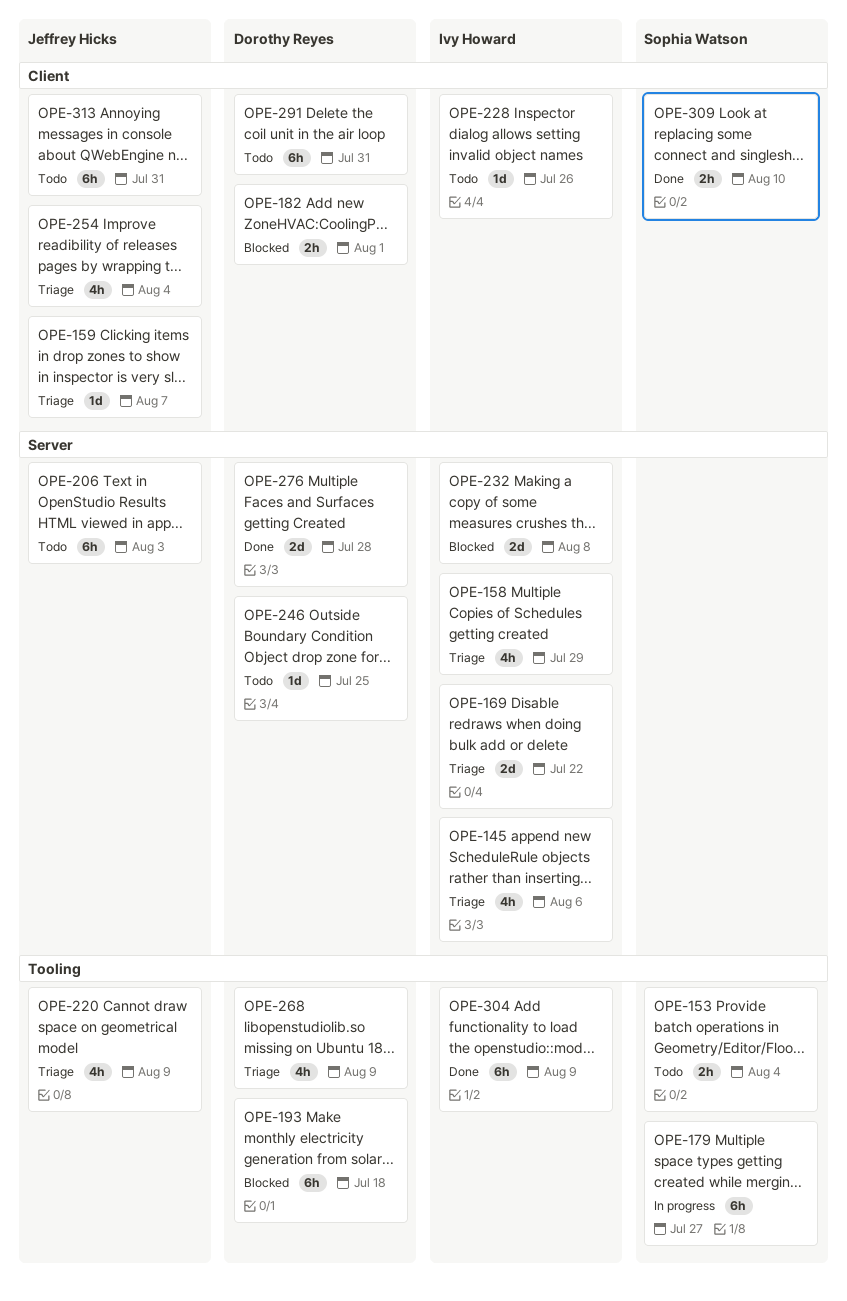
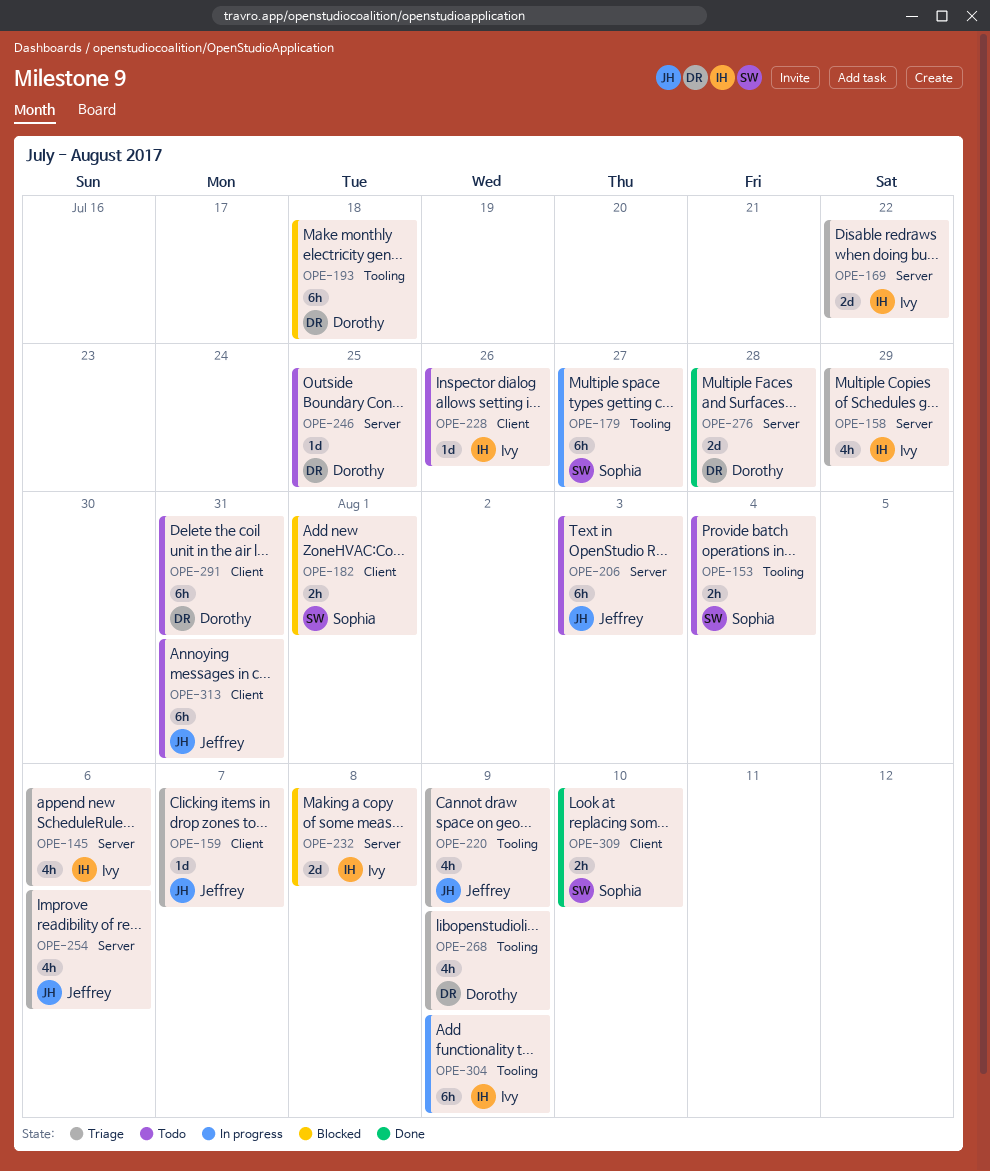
OPE-182, owner: Dorothy Reyes -> Sophia Watson
OPE-254, label: Client -> Server
OPE-254, due: Aug 4 -> Aug 6
OPE-304, status: Done -> In progress

